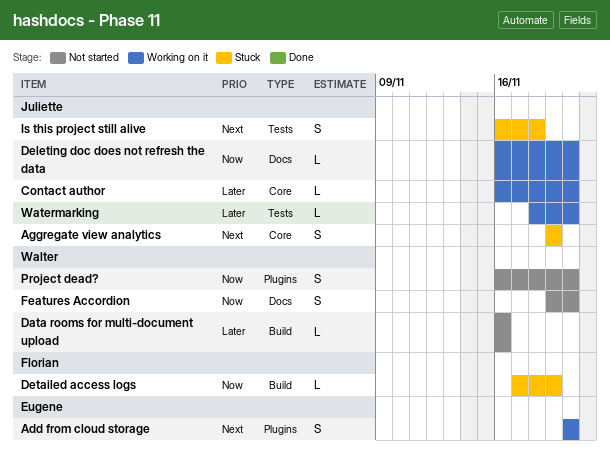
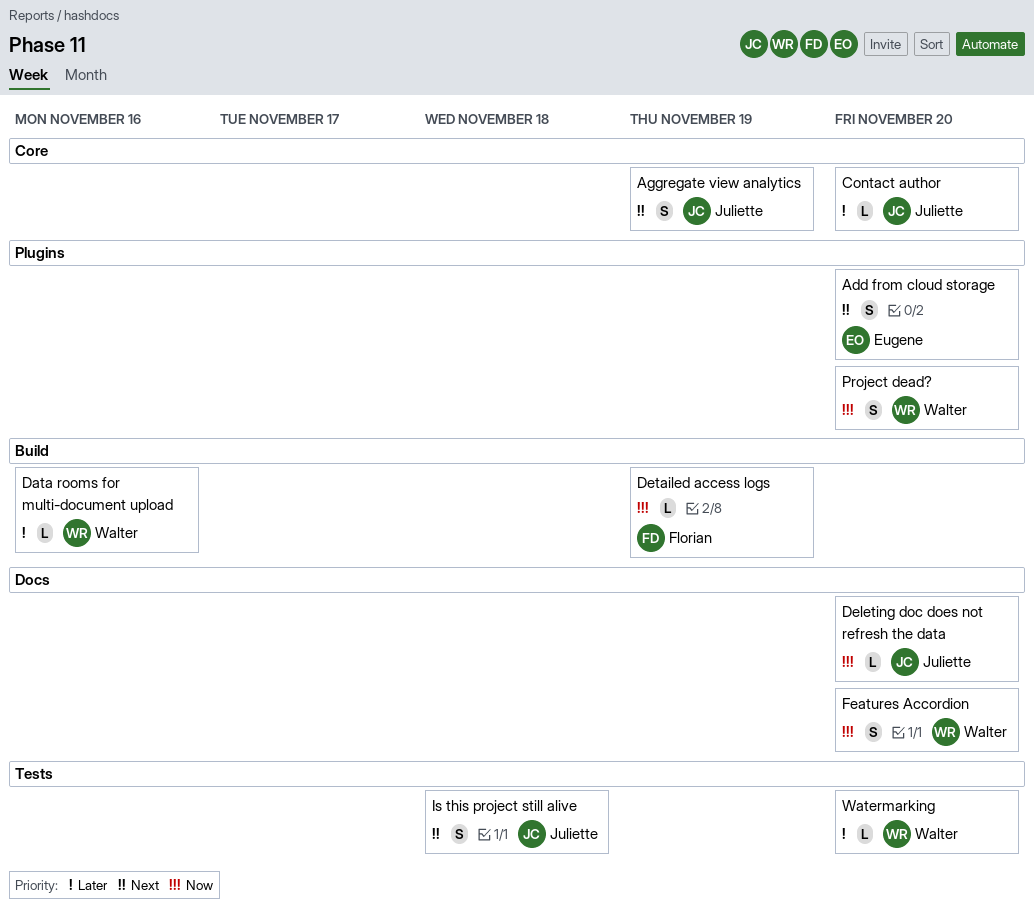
Watermarking, owner: Juliette -> Walter

